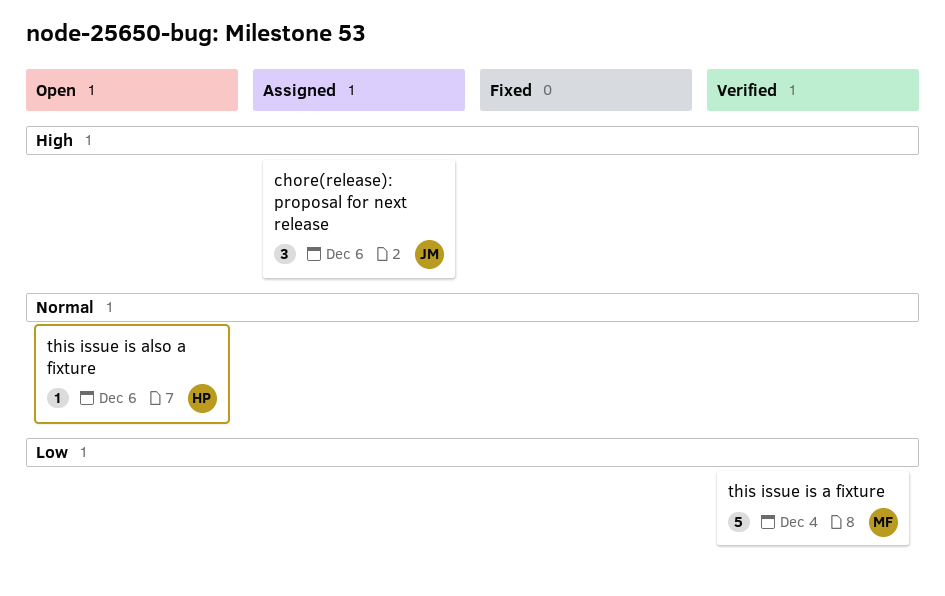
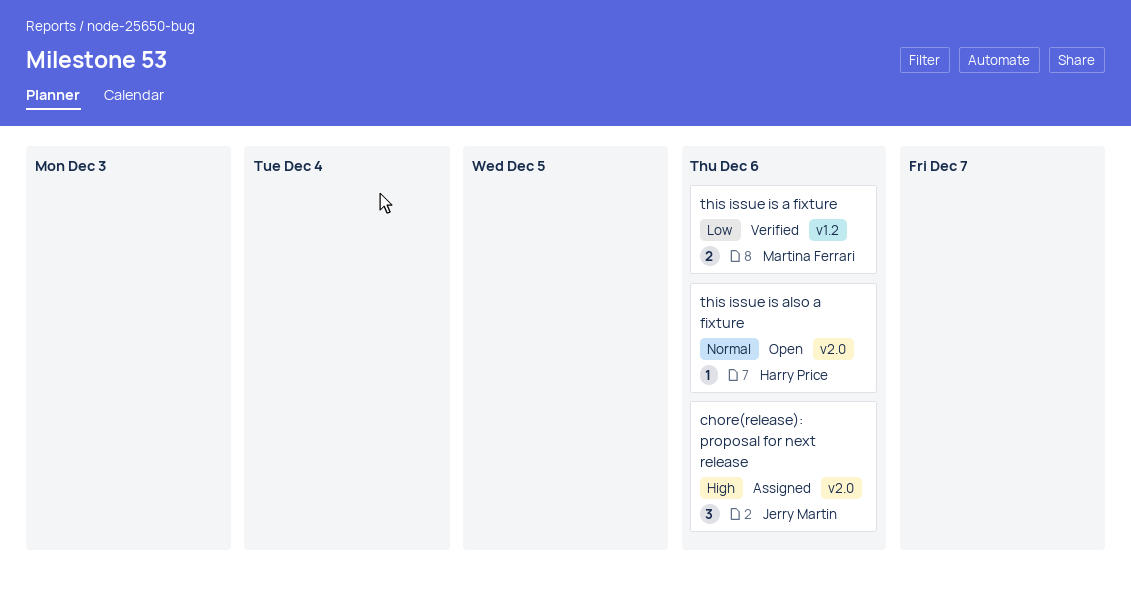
this issue is a fixture, estimate: 5 -> 2
this issue is a fixture, due: Dec 4 -> Dec 6

